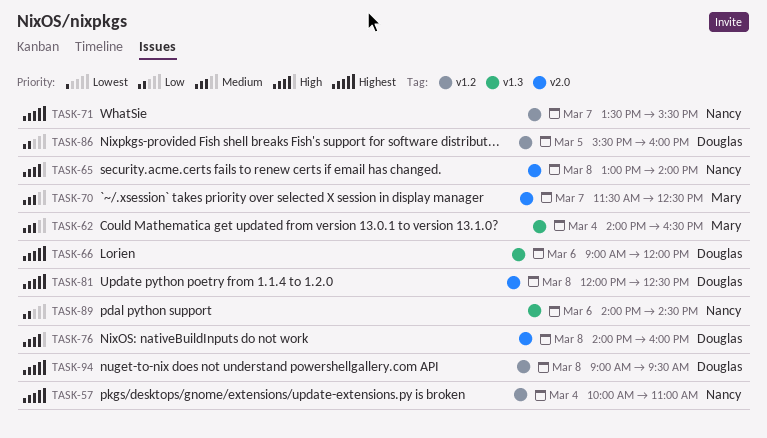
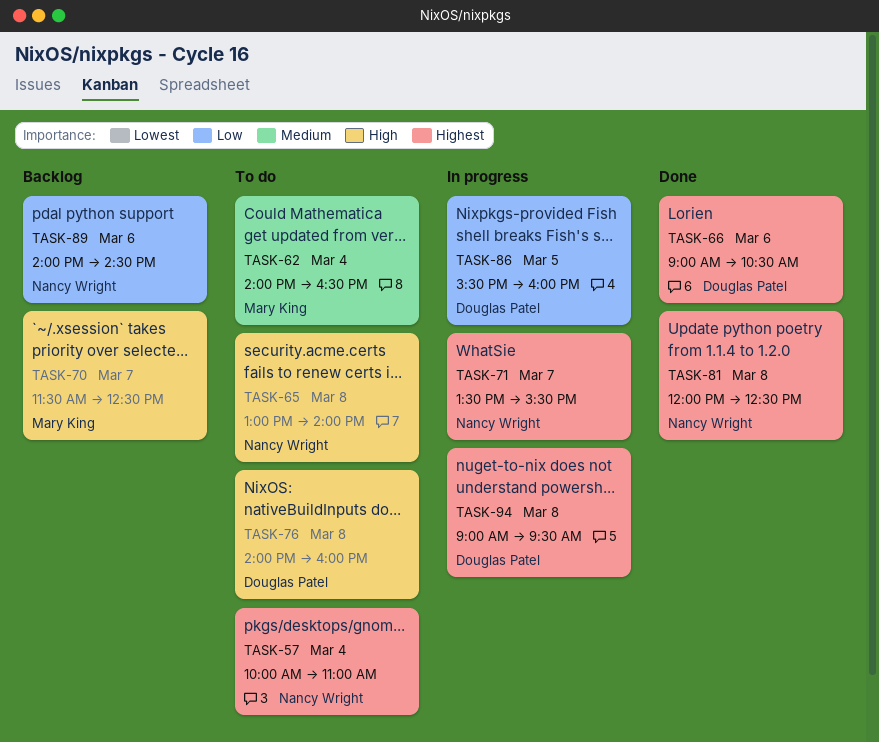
TASK-66, ends: 12:00 -> 10:30
TASK-70, priority: Medium -> High
TASK-81, owner: Douglas Patel -> Nancy Wright

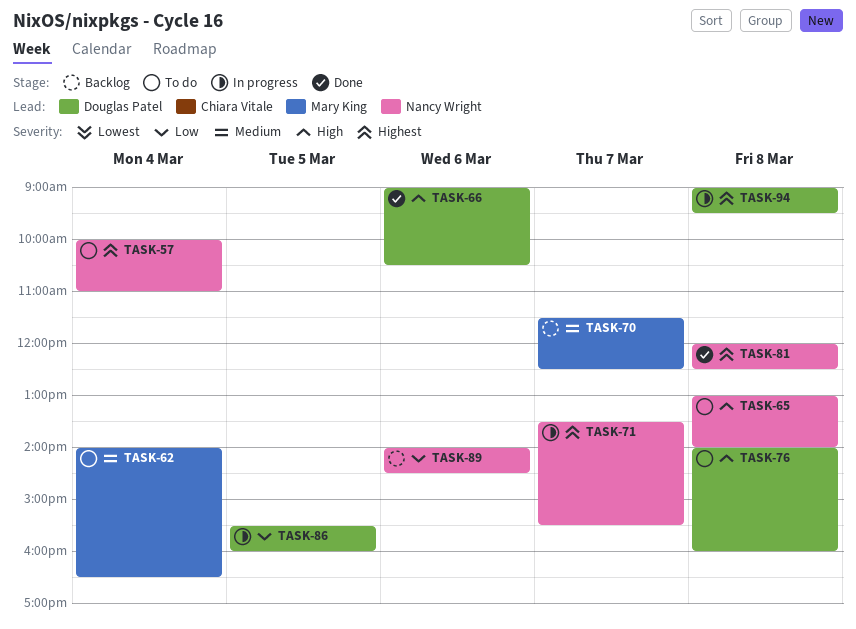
TASK-66, priority: Highest -> High
TASK-70, priority: High -> Medium

